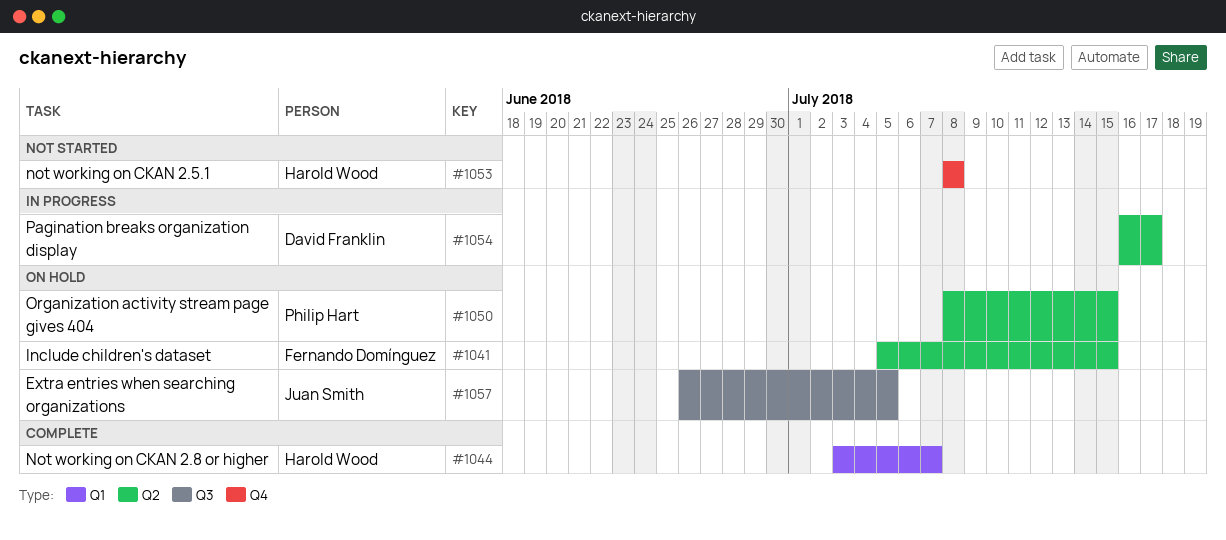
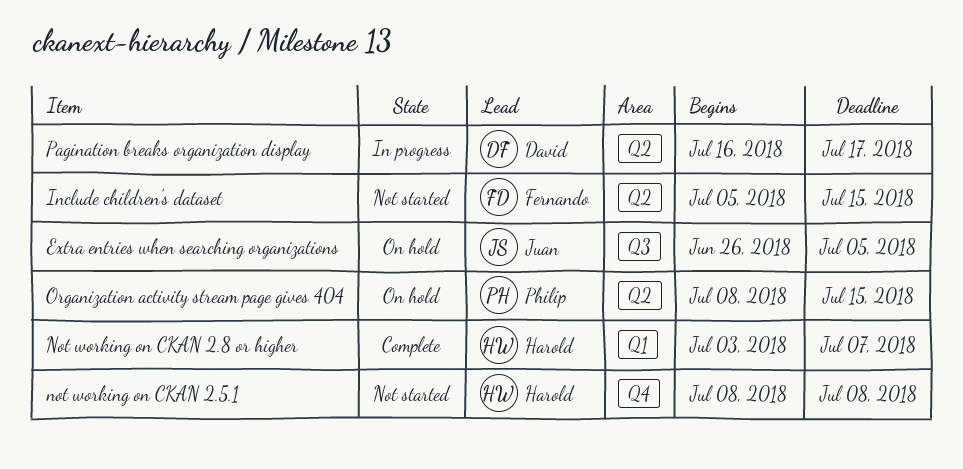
Include children's dataset, status: On hold -> Not started

